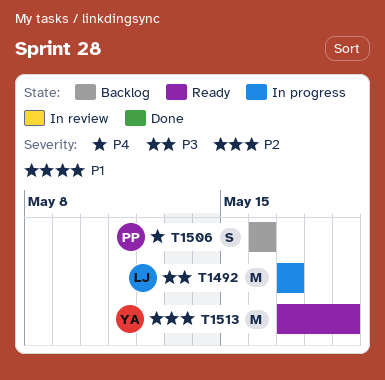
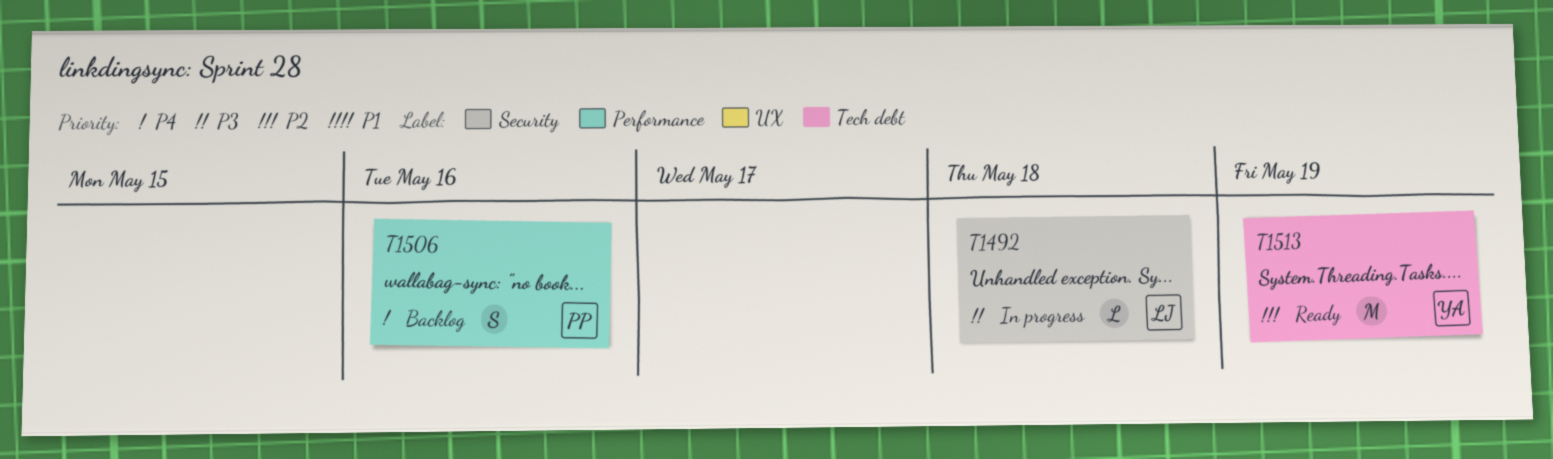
T1492, estimate: M -> L
T1492, due: May 17 -> May 18

